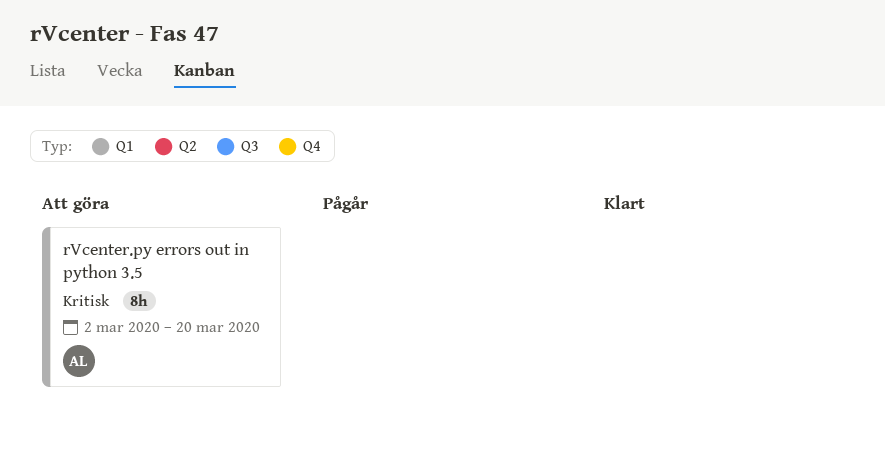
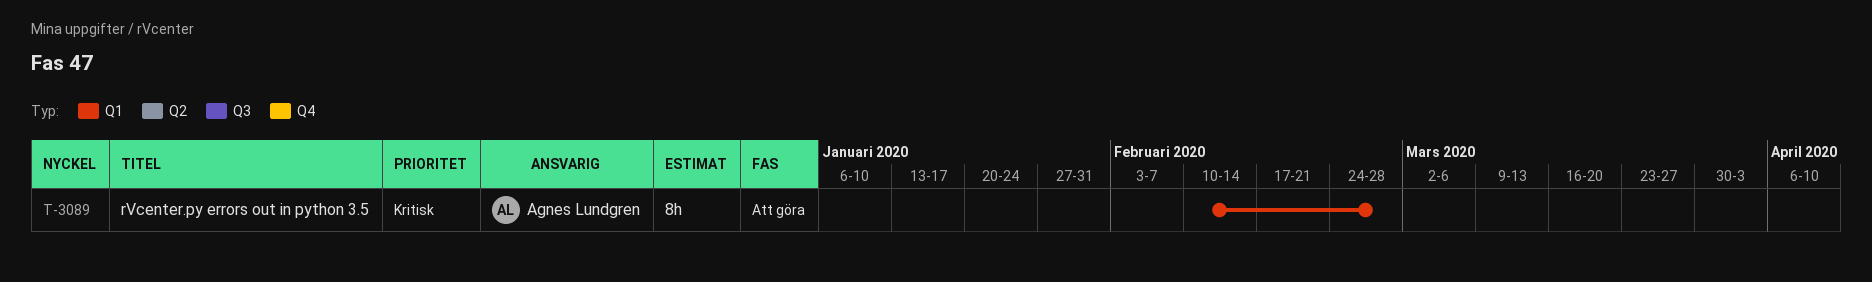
rVcenter.py errors out in python 3.5, start: Mar 2 -> Feb 10
rVcenter.py errors out in python 3.5, due: Mar 20 -> Feb 28

